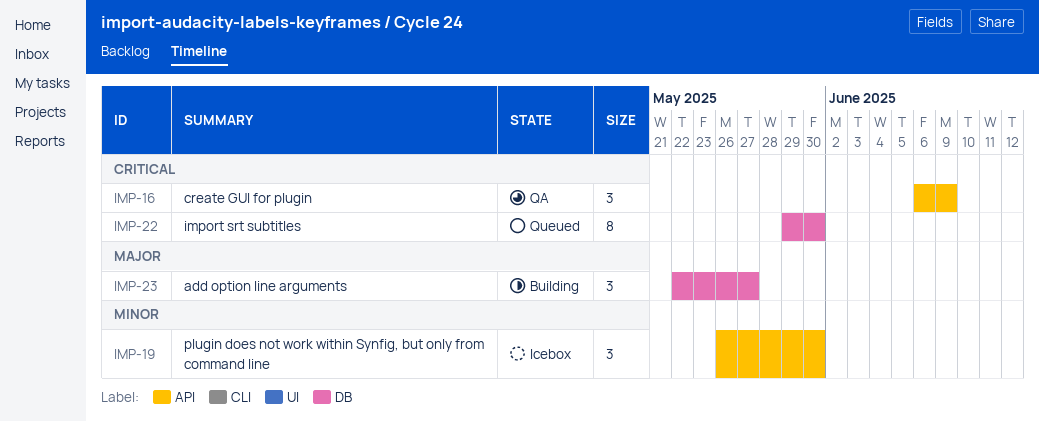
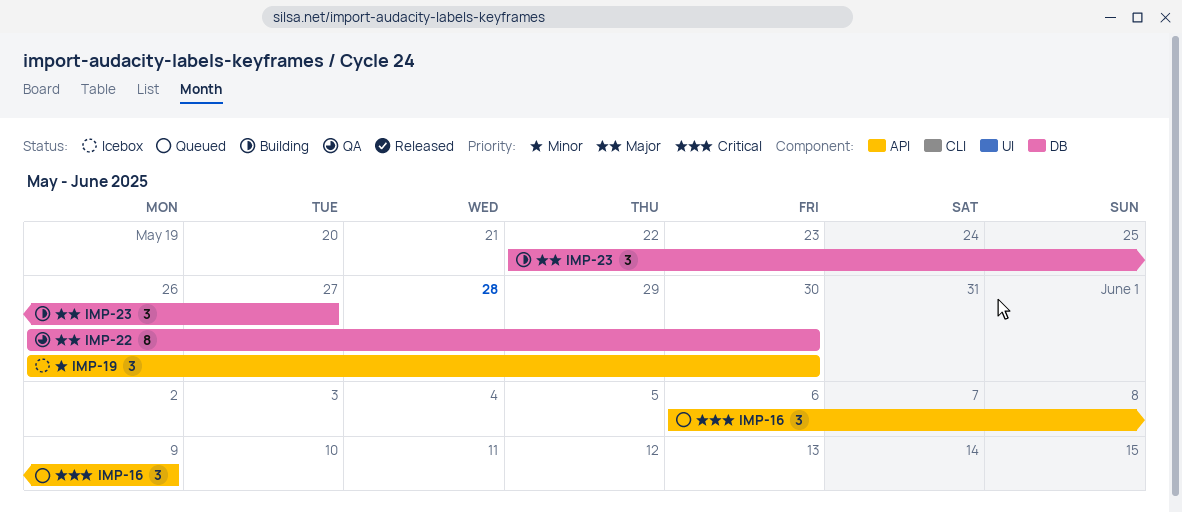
IMP-16, status: QA -> Queued
IMP-22, status: Queued -> QA
IMP-22, priority: Critical -> Major
IMP-22, start: May 29 -> May 26

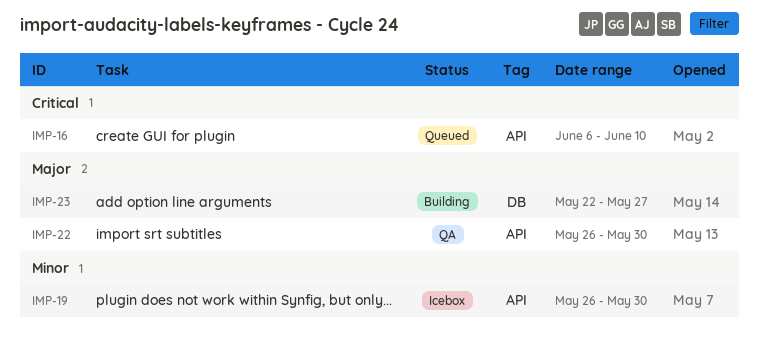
IMP-16, due: Jun 9 -> Jun 10
IMP-22, label: DB -> API

